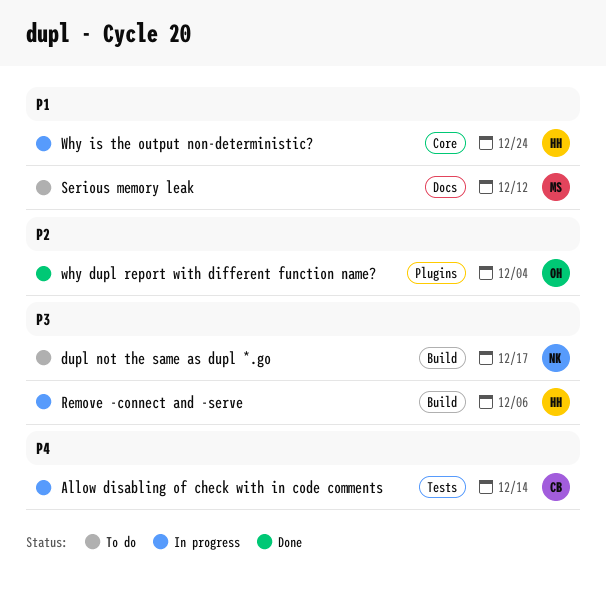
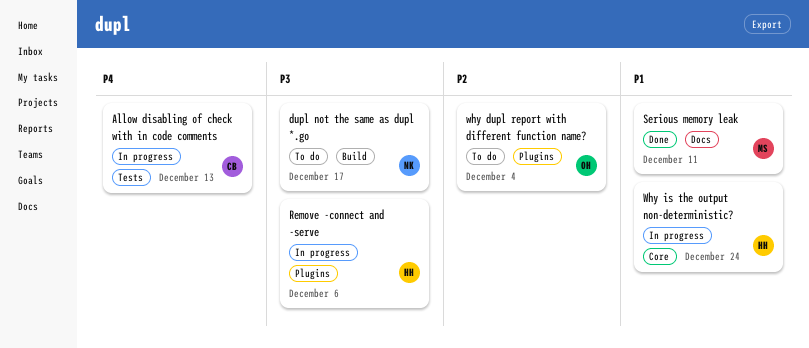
Allow disabling of check with in code comments, due: Dec 14 -> Dec 13
Remove -connect and -serve, label: Build -> Plugins
Serious memory leak, status: To do -> Done
Serious memory leak, due: Dec 12 -> Dec 11
why dupl report with different function name?, status: Done -> To do

